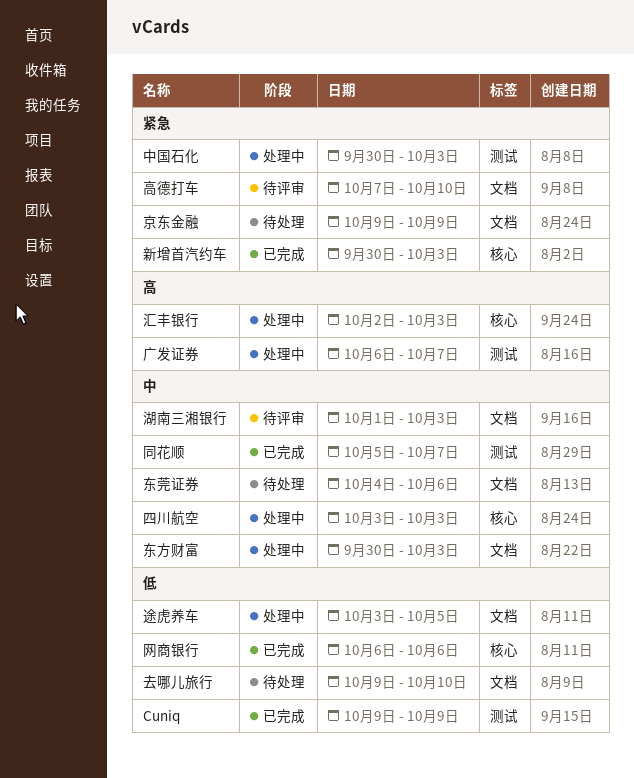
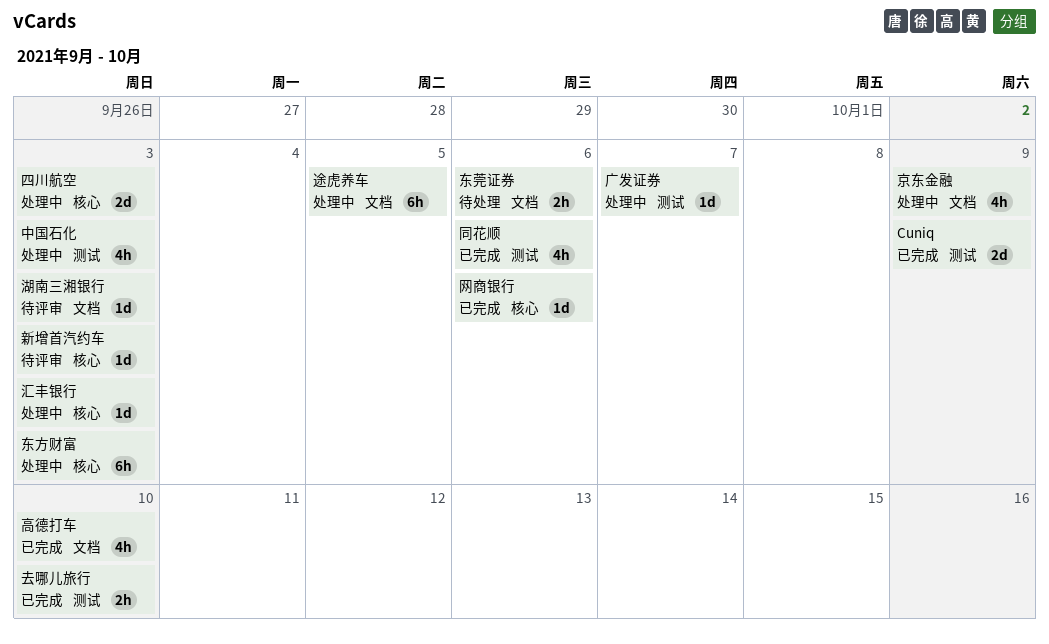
东方财富, label: 文档 -> 核心
京东金融, status: 待处理 -> 处理中
去哪儿旅行, status: 待处理 -> 已完成
去哪儿旅行, label: 文档 -> 测试
同花顺, due: Oct 7 -> Oct 6
新增首汽约车, status: 已完成 -> 待评审
高德打车, status: 待评审 -> 已完成

